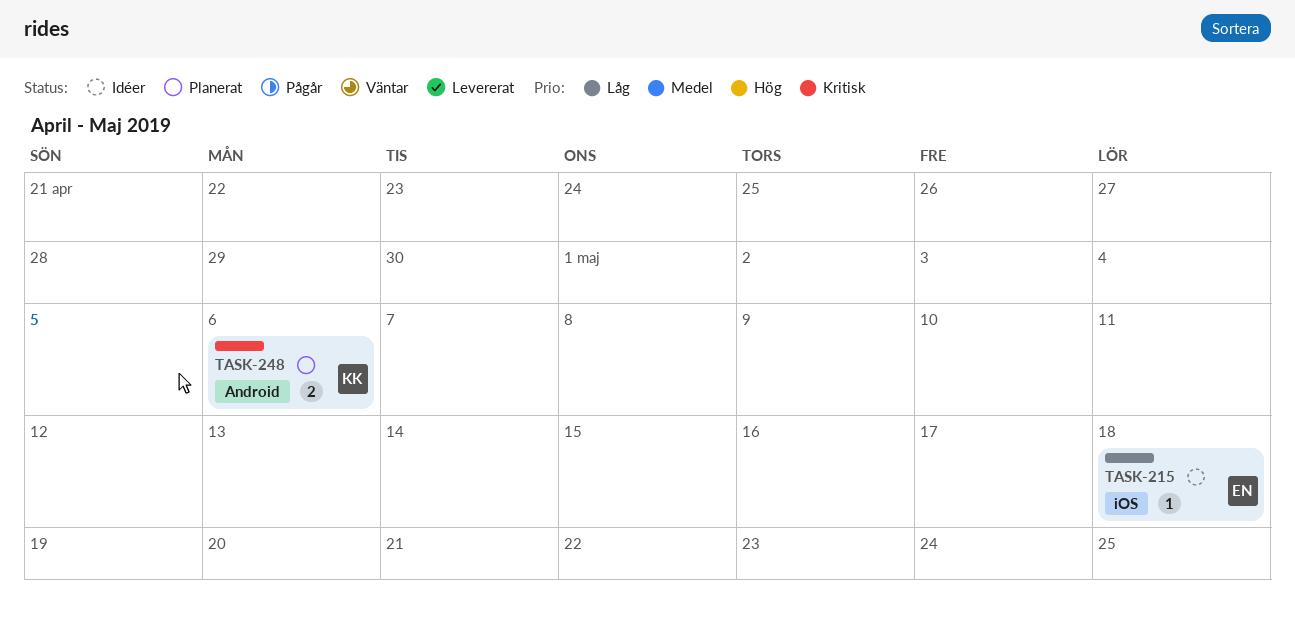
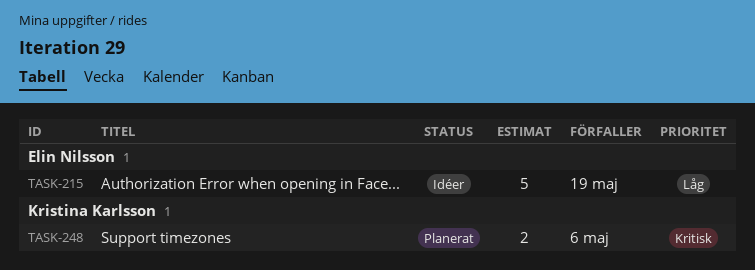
TASK-215, estimate: 1 -> 5
TASK-215, due: May 18 -> May 19

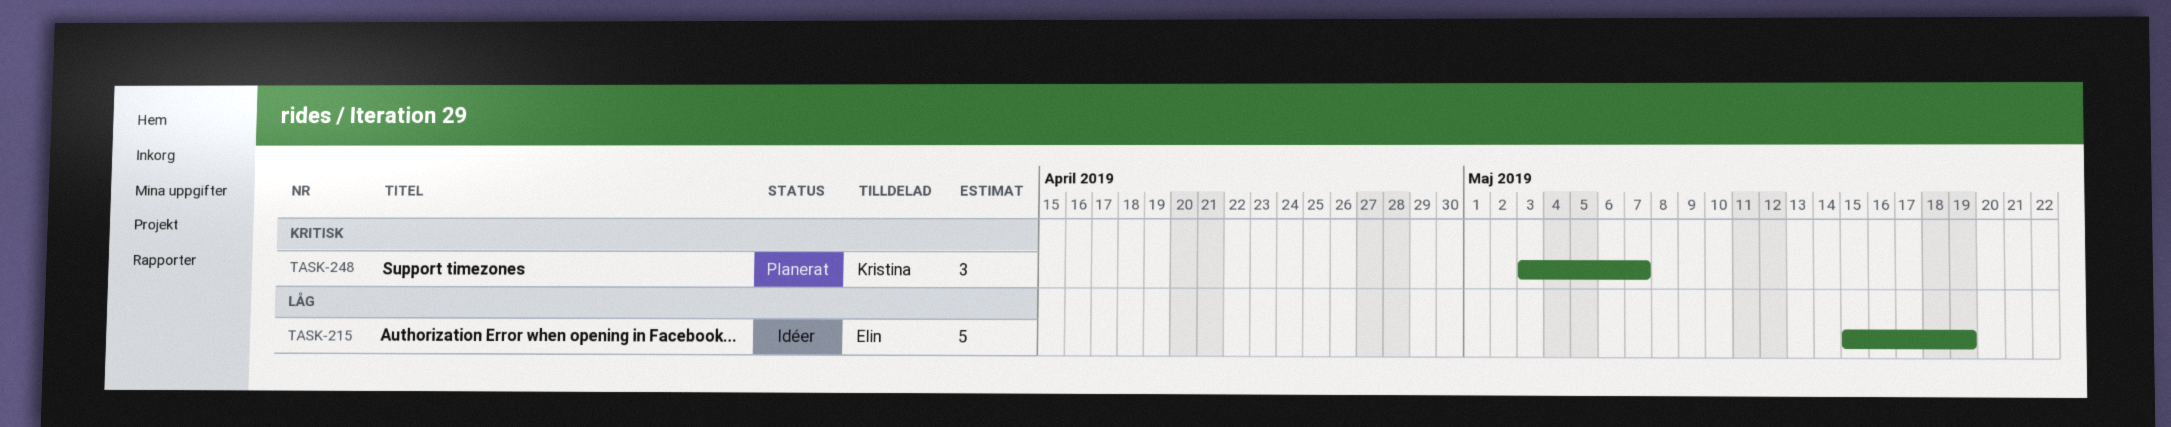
TASK-248, estimate: 2 -> 3
TASK-248, due: May 6 -> May 7

